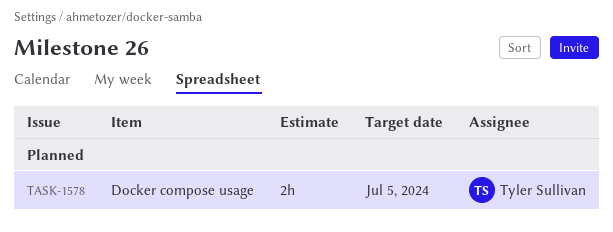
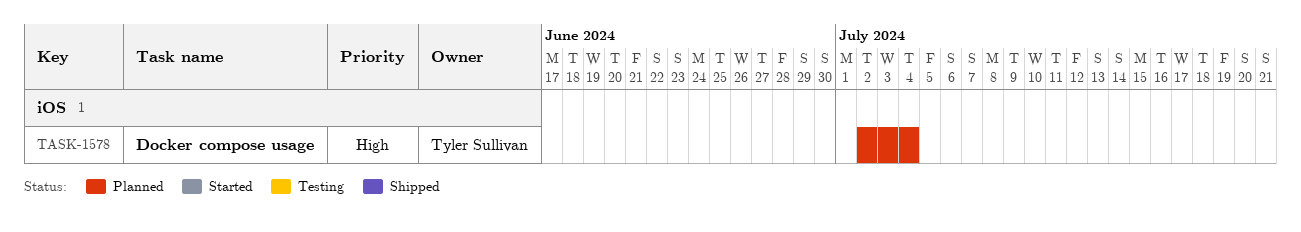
TASK-1578, due: Jul 5 -> Jul 4

